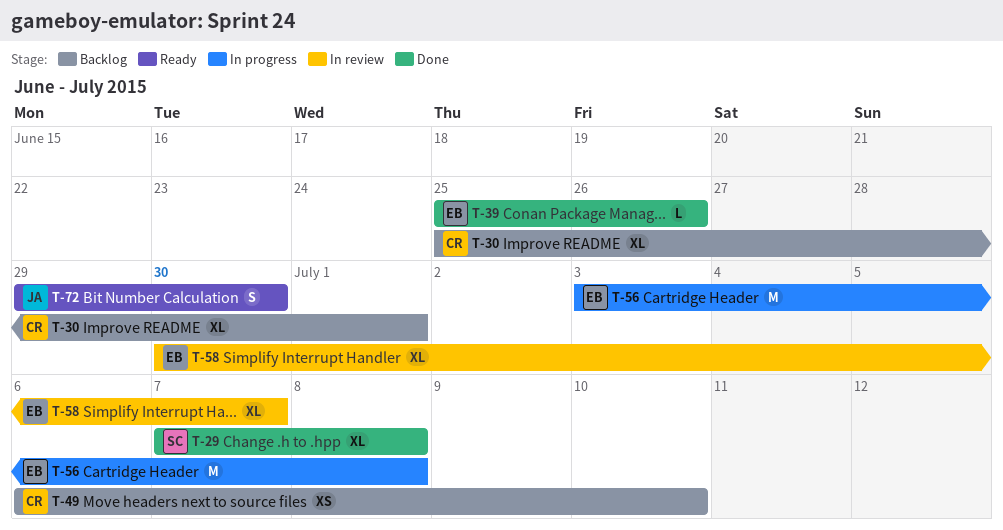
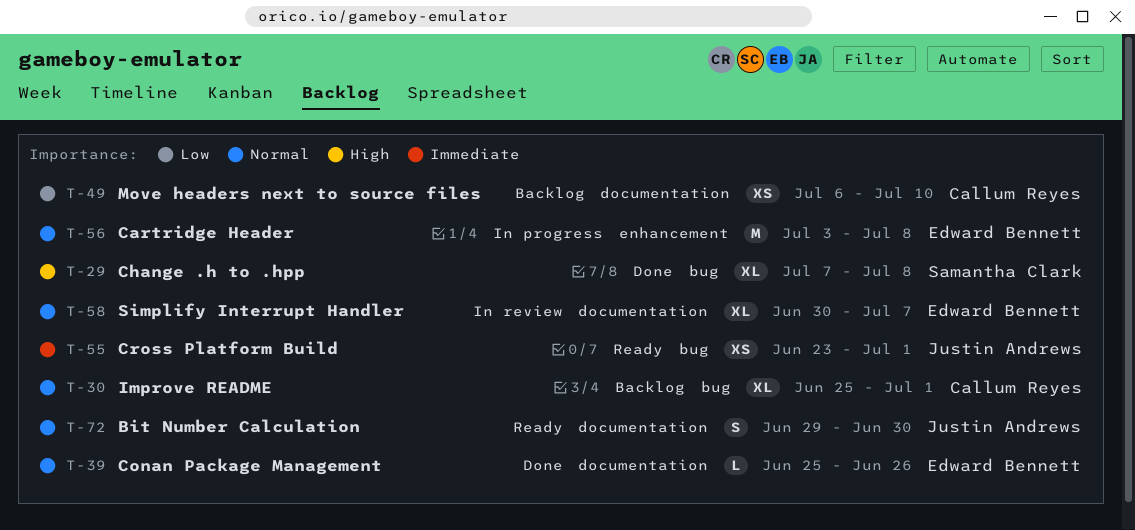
T-55: none -> present

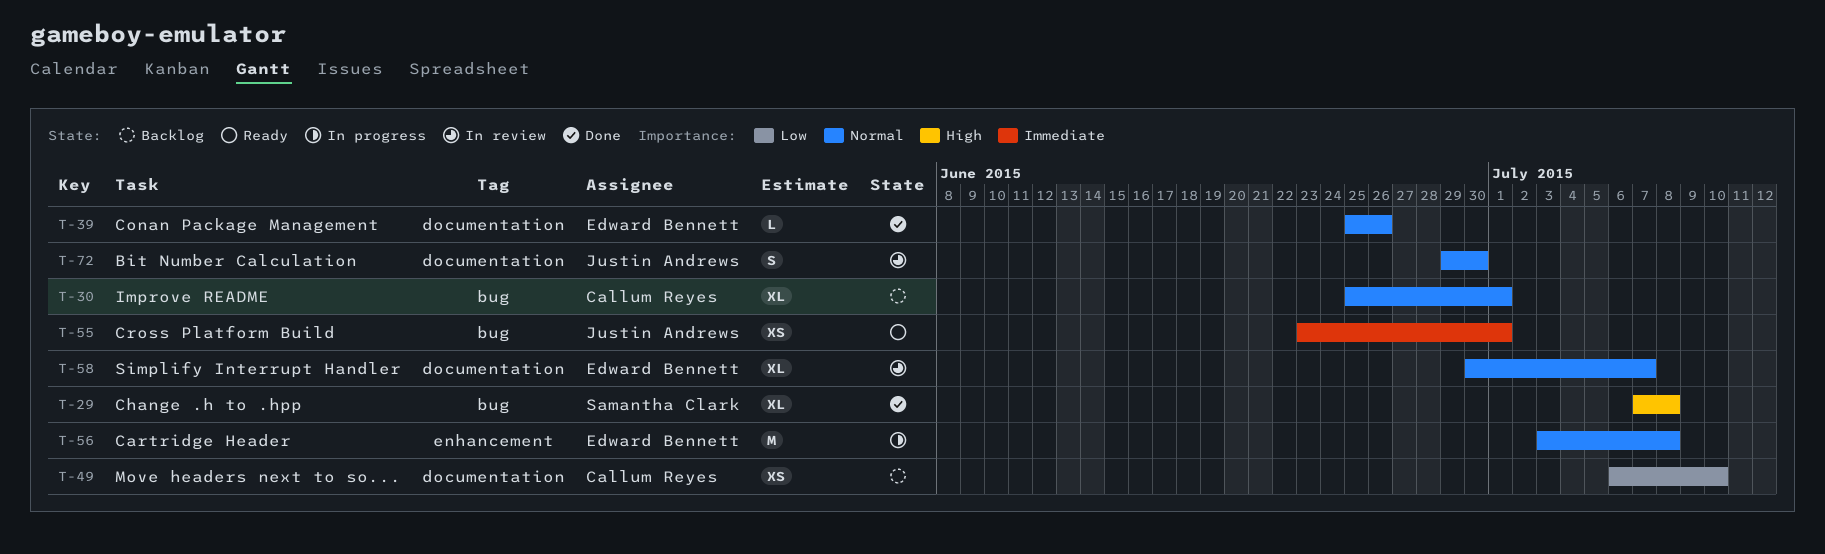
T-72, status: Ready -> In review

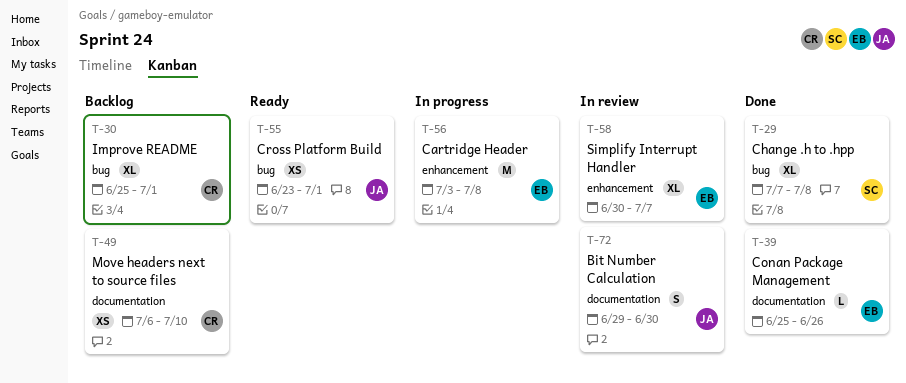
T-58, label: documentation -> enhancement

